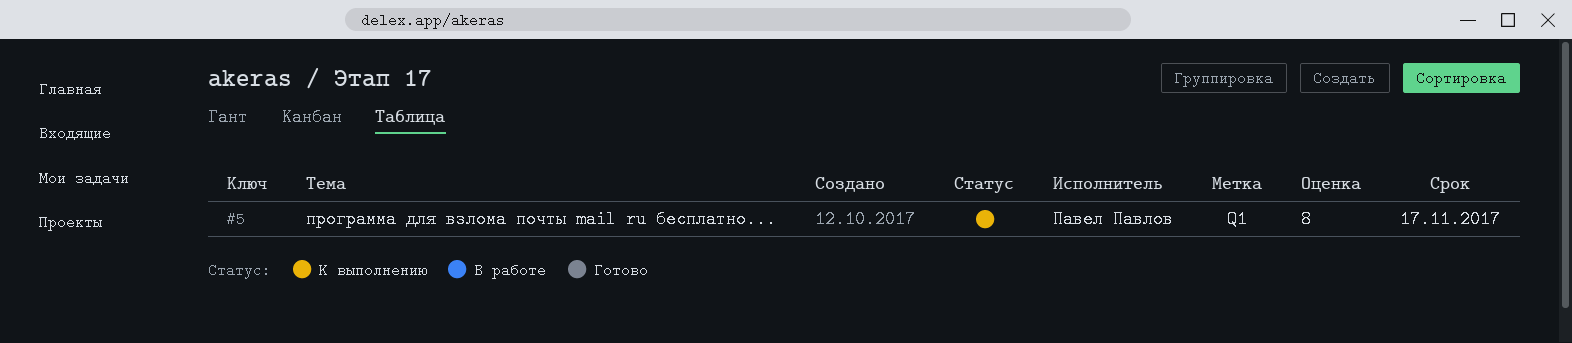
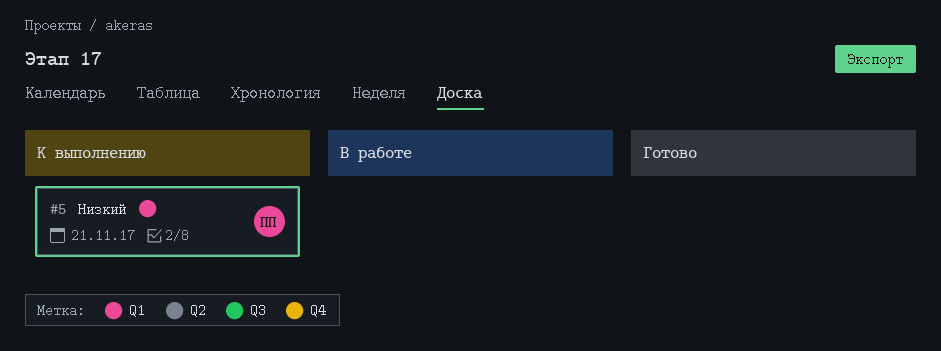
#5, due: Nov 17 -> Nov 21

